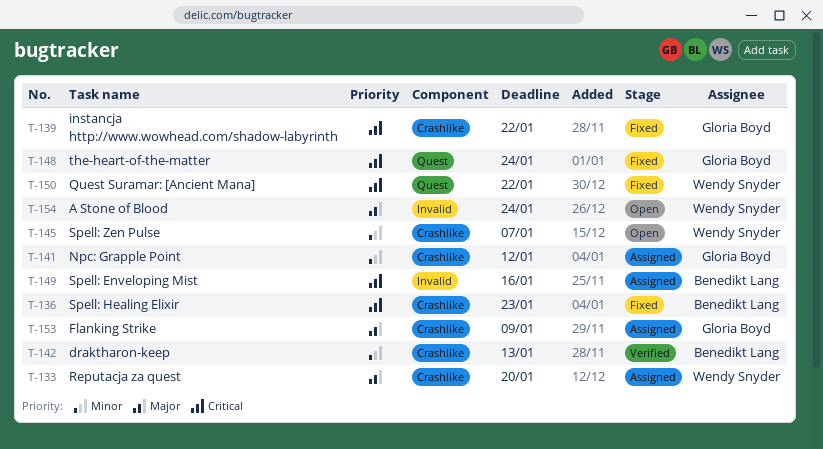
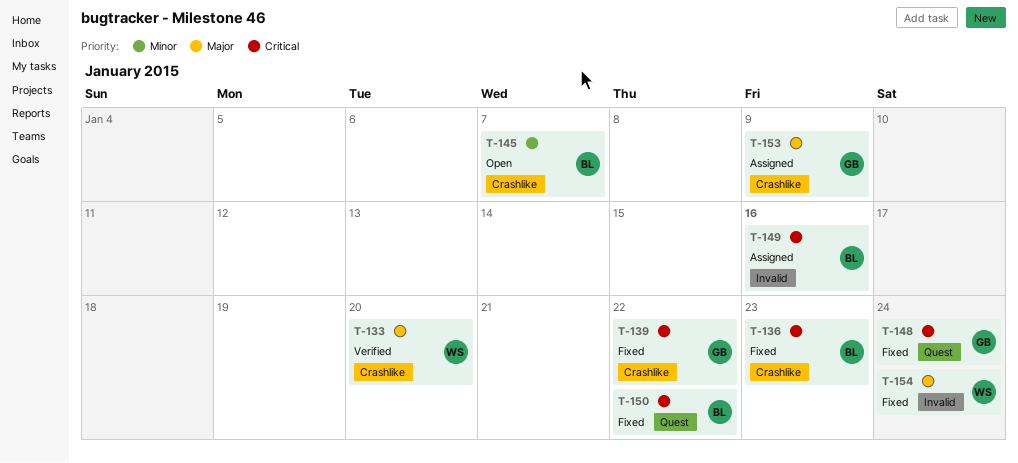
T-133, status: Assigned -> Verified
T-141: present -> none
T-142: present -> none
T-145, owner: Wendy Snyder -> Benedikt Lang
T-150, owner: Wendy Snyder -> Benedikt Lang
T-154, status: Open -> Fixed

